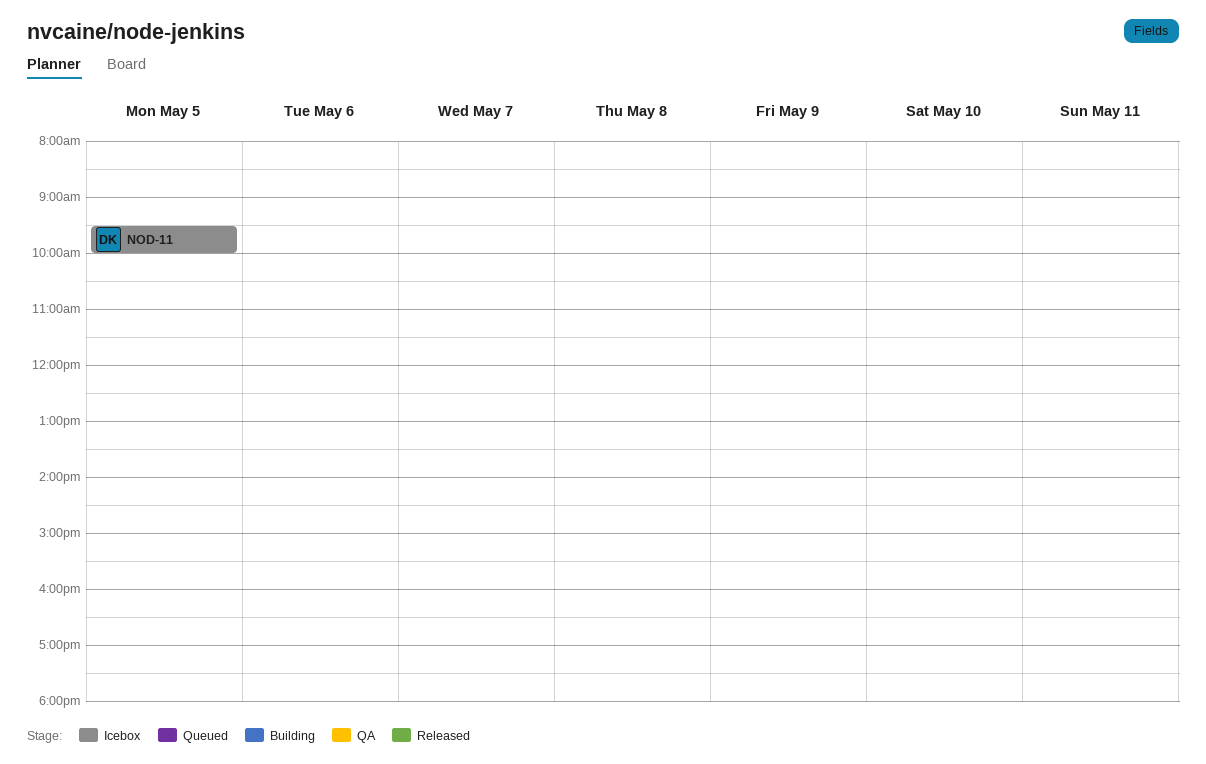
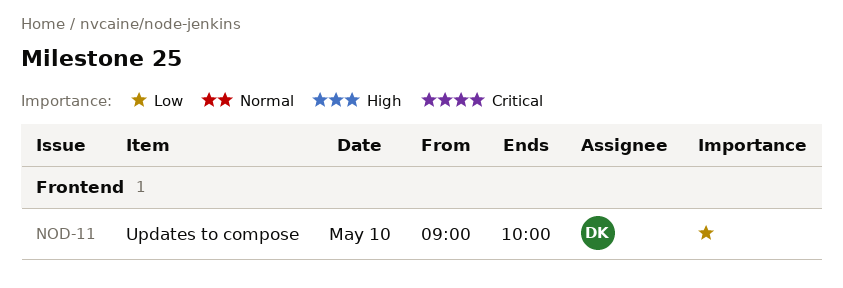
NOD-11, day: May 5 -> May 10
NOD-11, begins: 09:30 -> 09:00

